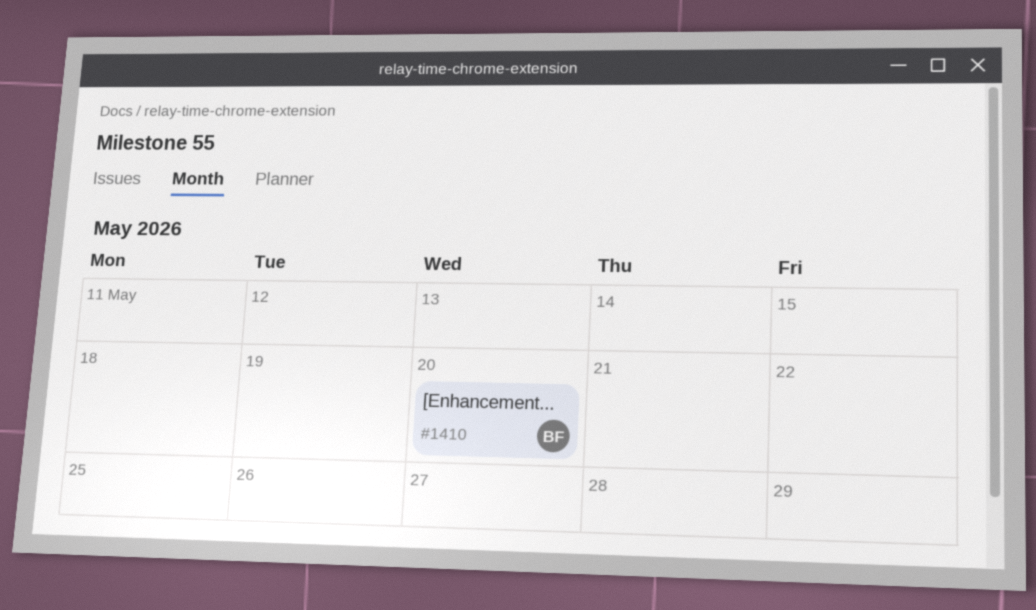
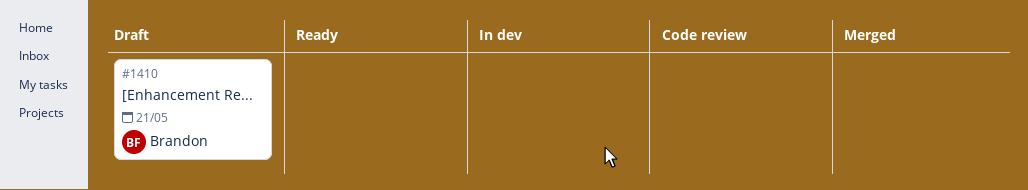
#1410, due: May 20 -> May 21

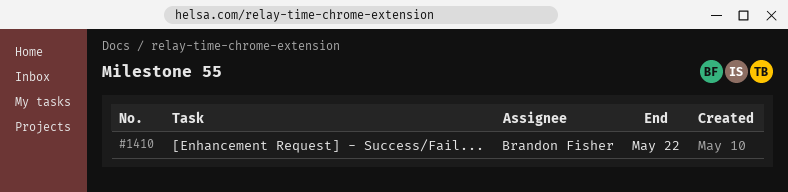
#1410, due: May 21 -> May 22

